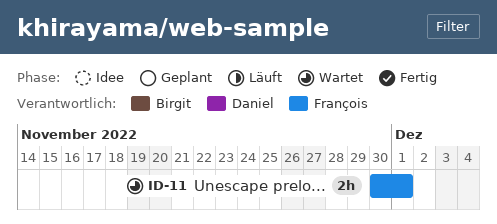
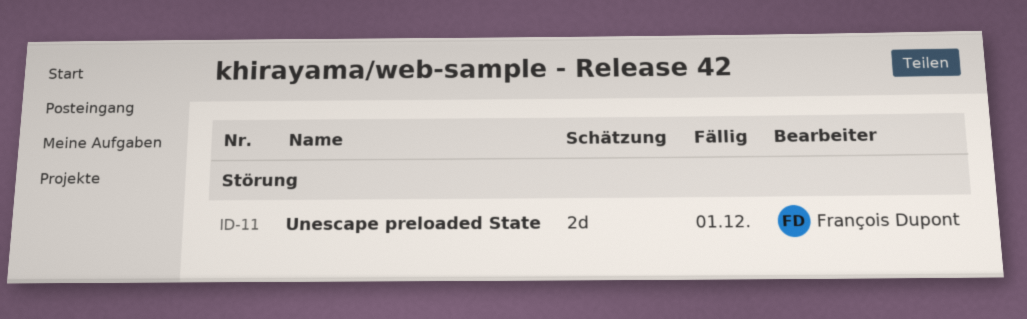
ID-11, estimate: 2h -> 2d

